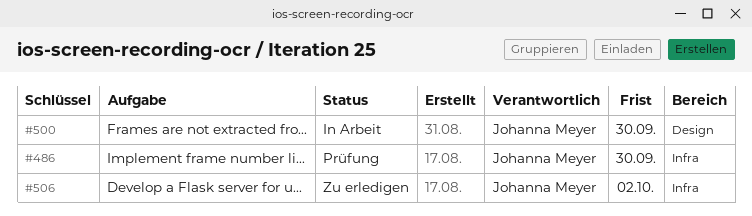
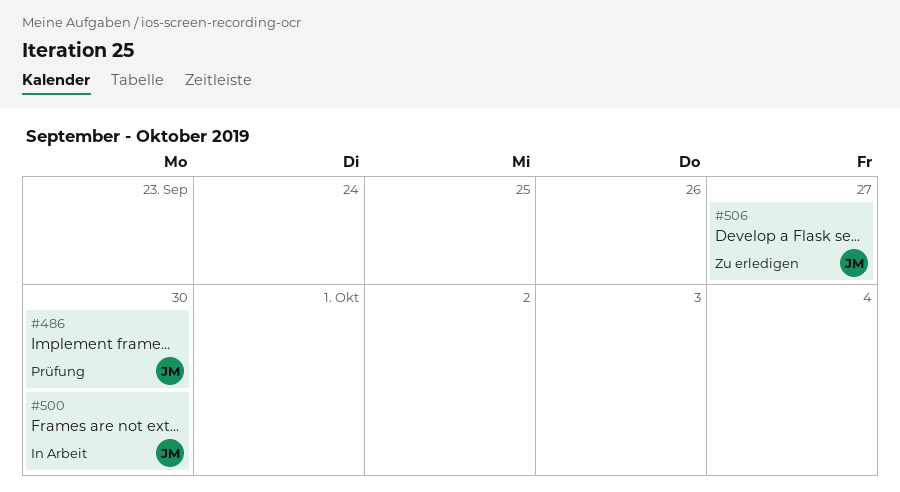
#506, due: Oct 2 -> Sep 27

